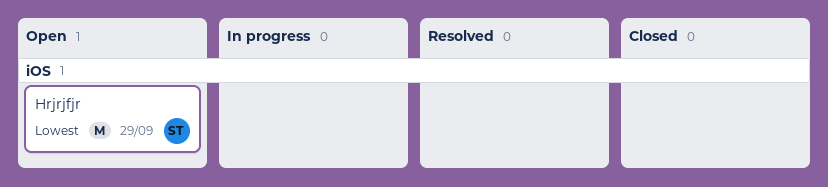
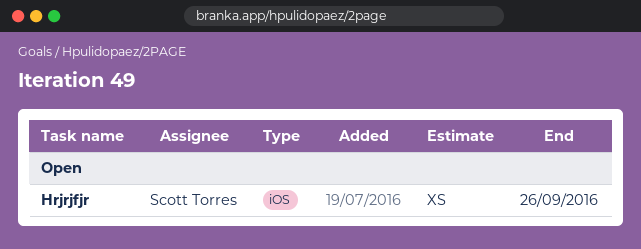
Hrjrjfjr, estimate: M -> XS
Hrjrjfjr, due: Sep 29 -> Sep 26

